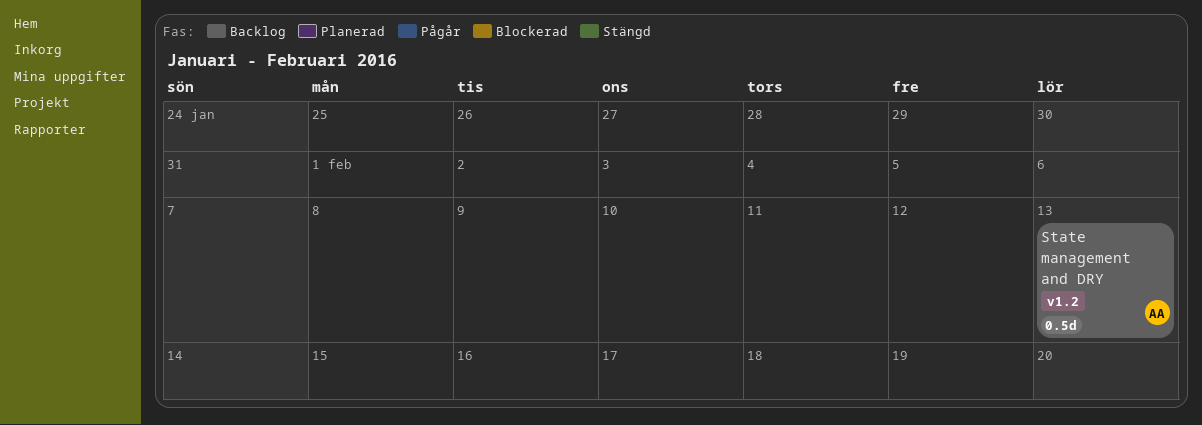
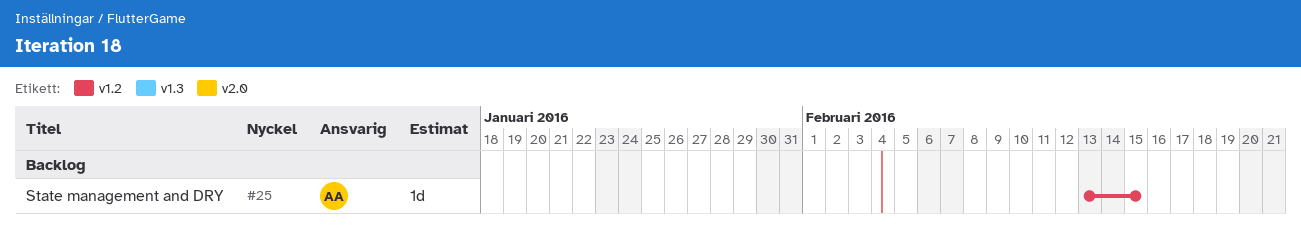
State management and DRY, estimate: 0.5d -> 1d
State management and DRY, due: Feb 13 -> Feb 15

